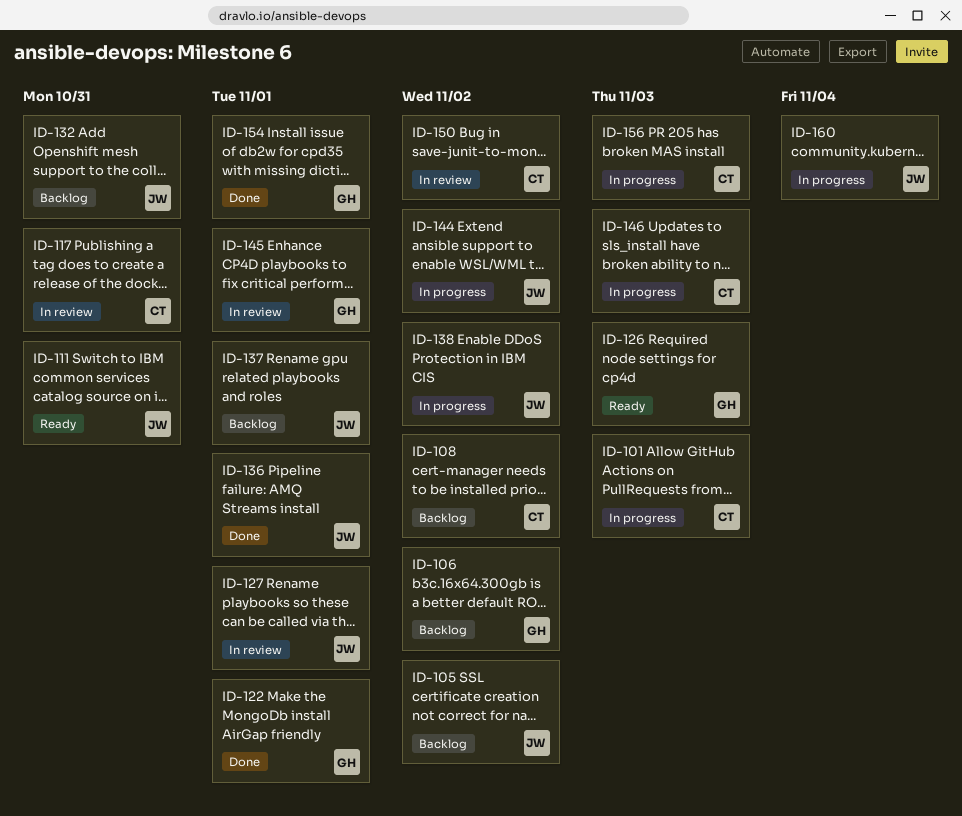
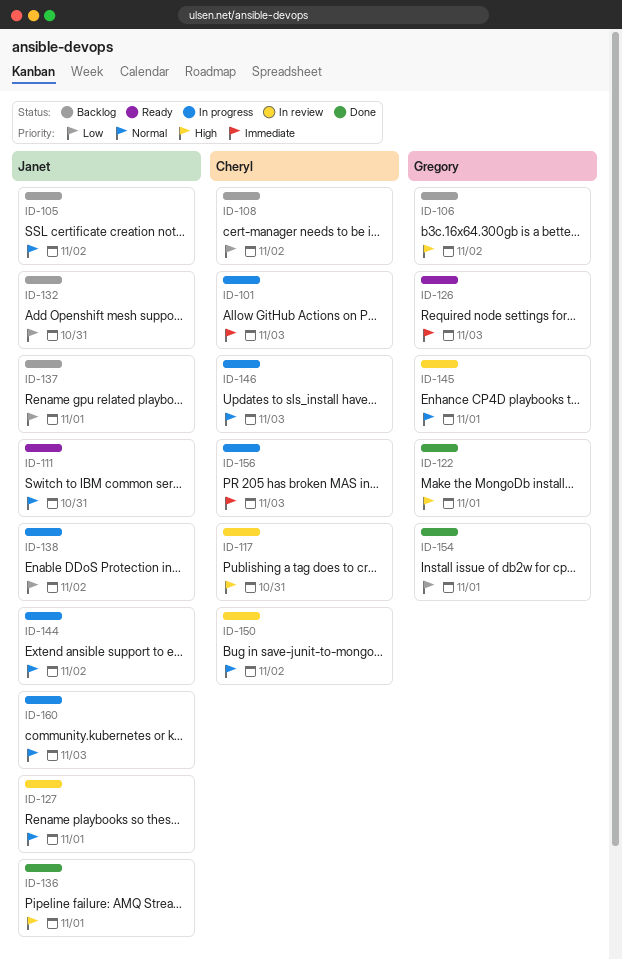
ID-160, due: Nov 4 -> Nov 3

